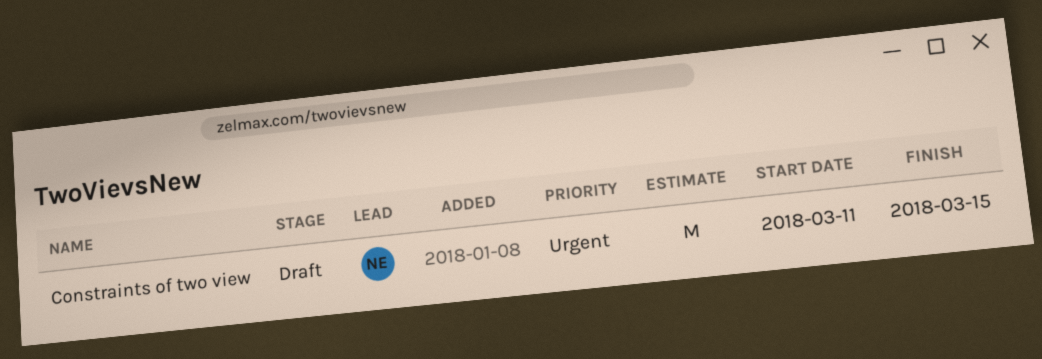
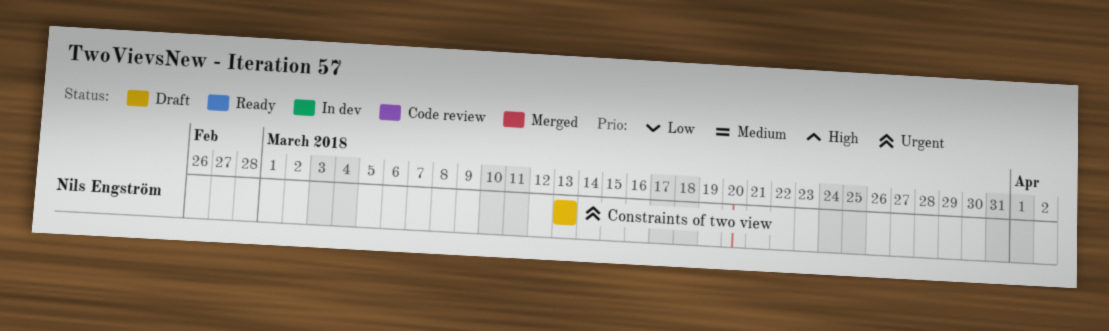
Constraints of two view, start: Mar 11 -> Mar 13
Constraints of two view, due: Mar 15 -> Mar 13

